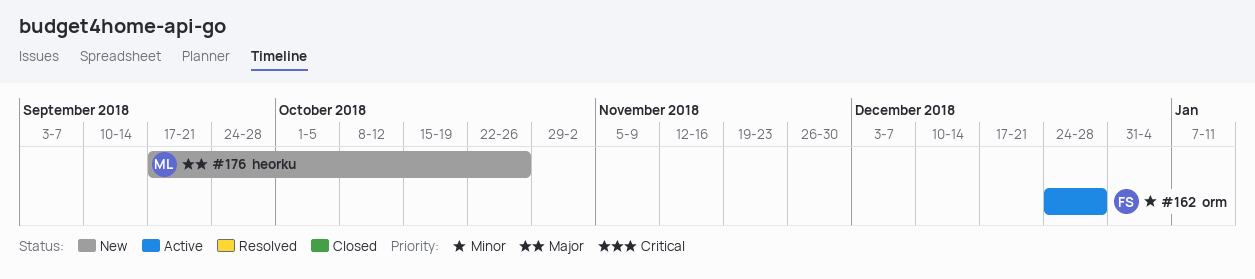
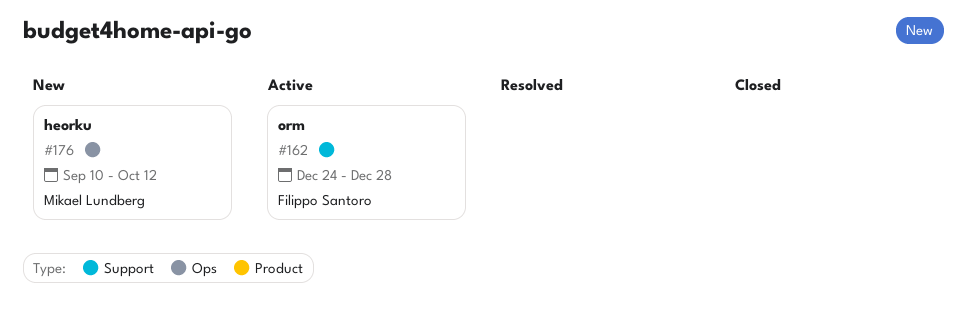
#176, start: Sep 17 -> Sep 10
#176, due: Oct 26 -> Oct 12

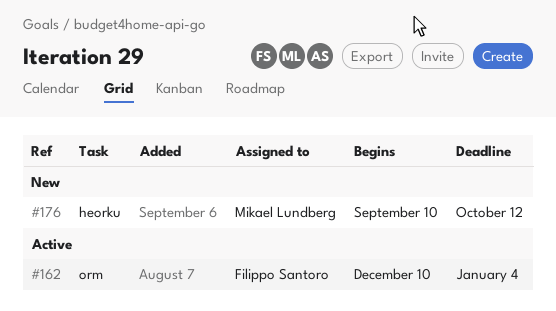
#162, start: Dec 24 -> Dec 10
#162, due: Dec 28 -> Jan 4

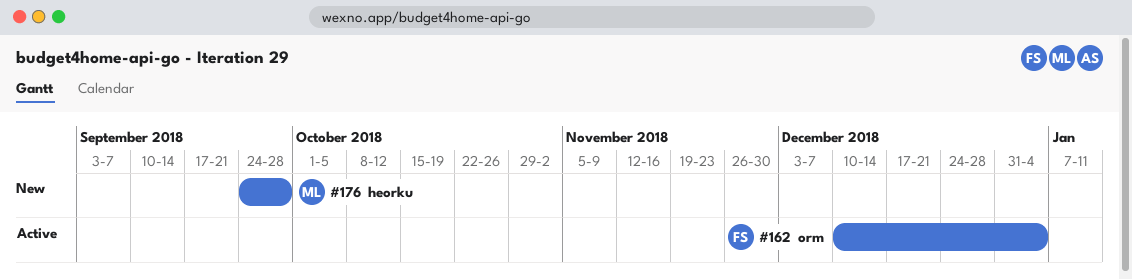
#176, start: Sep 10 -> Sep 24
#176, due: Oct 12 -> Sep 28

